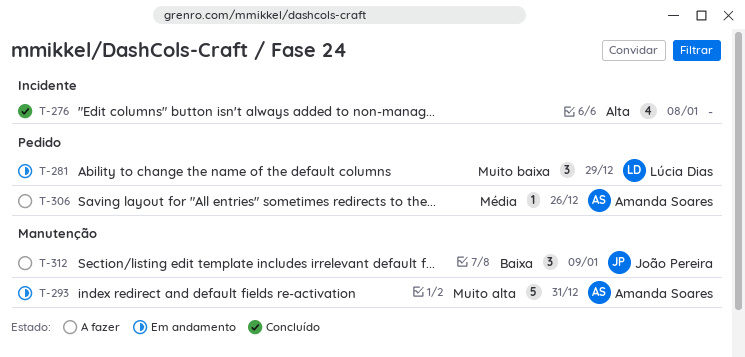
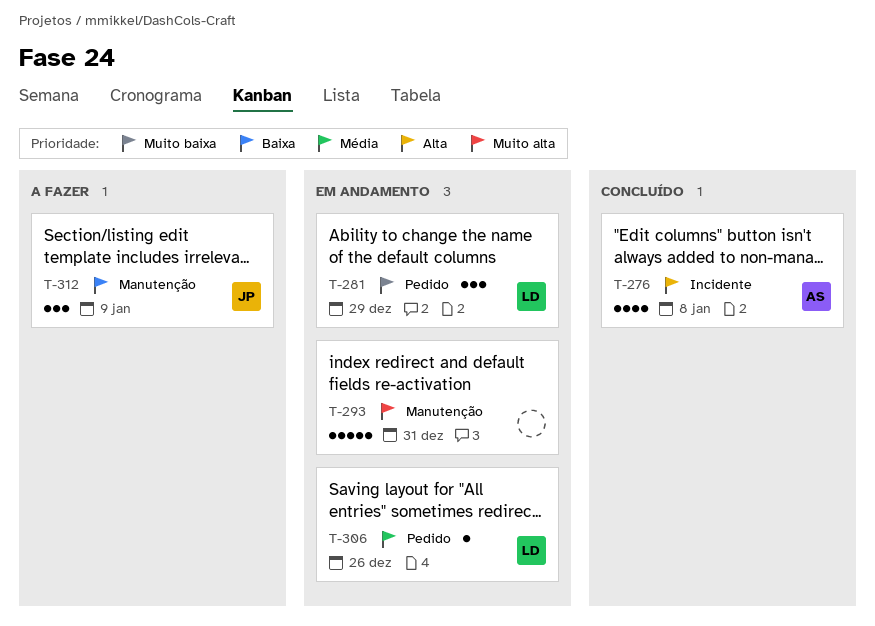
T-276, owner: none -> Amanda Soares
T-293, owner: Amanda Soares -> none
T-306, status: A fazer -> Em andamento
T-306, owner: Amanda Soares -> Lúcia Dias

